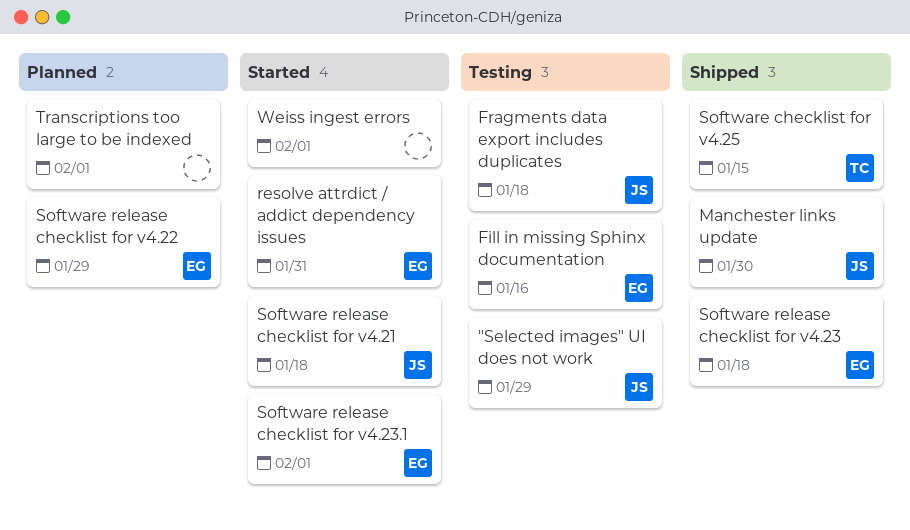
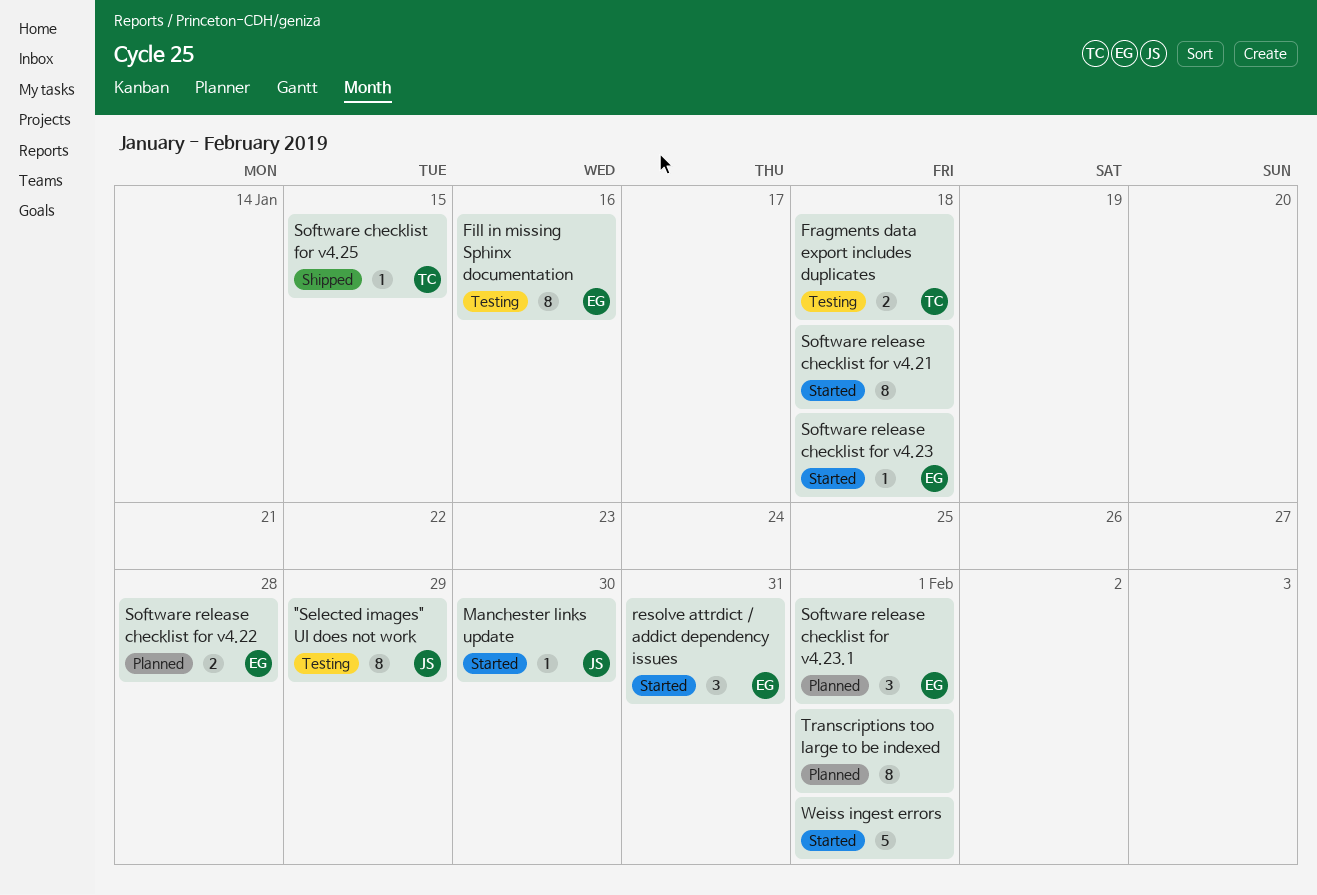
Fragments data export includes duplicates, owner: JS -> TC
Manchester links update, status: Shipped -> Started
Software release checklist for v4.21, owner: JS -> none
Software release checklist for v4.22, due: Jan 29 -> Jan 28
Software release checklist for v4.23, status: Shipped -> Started
Software release checklist for v4.23.1, status: Started -> Planned

